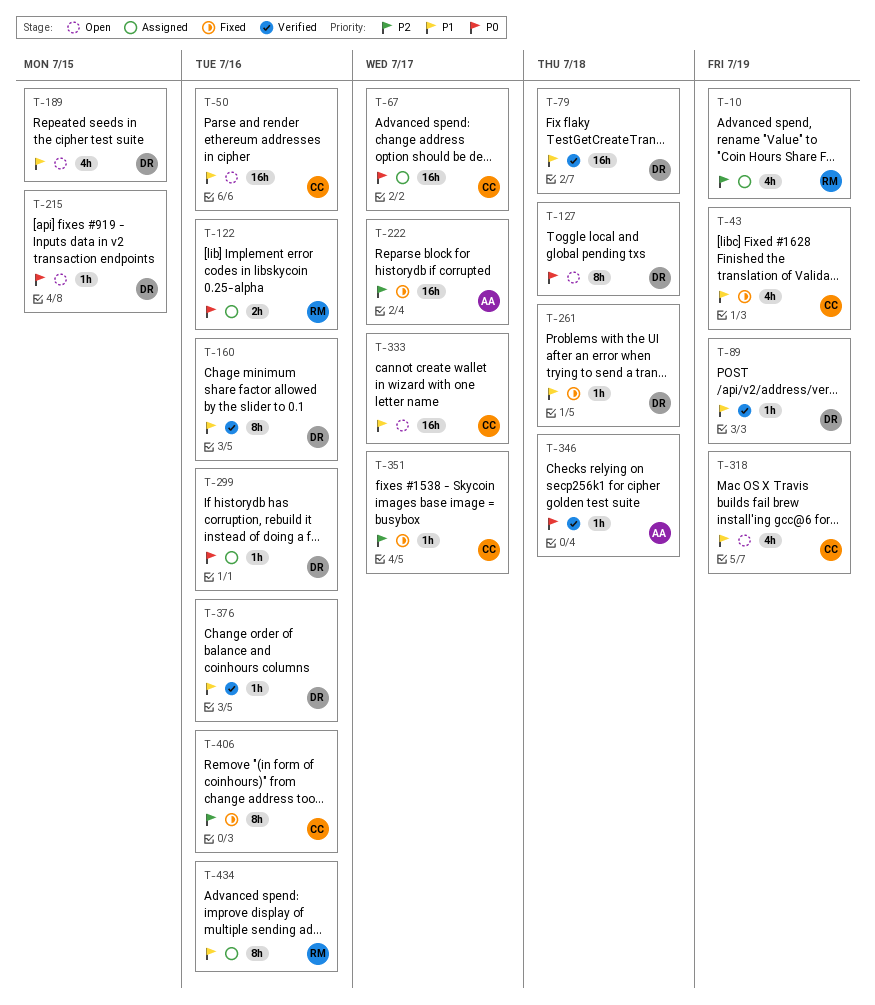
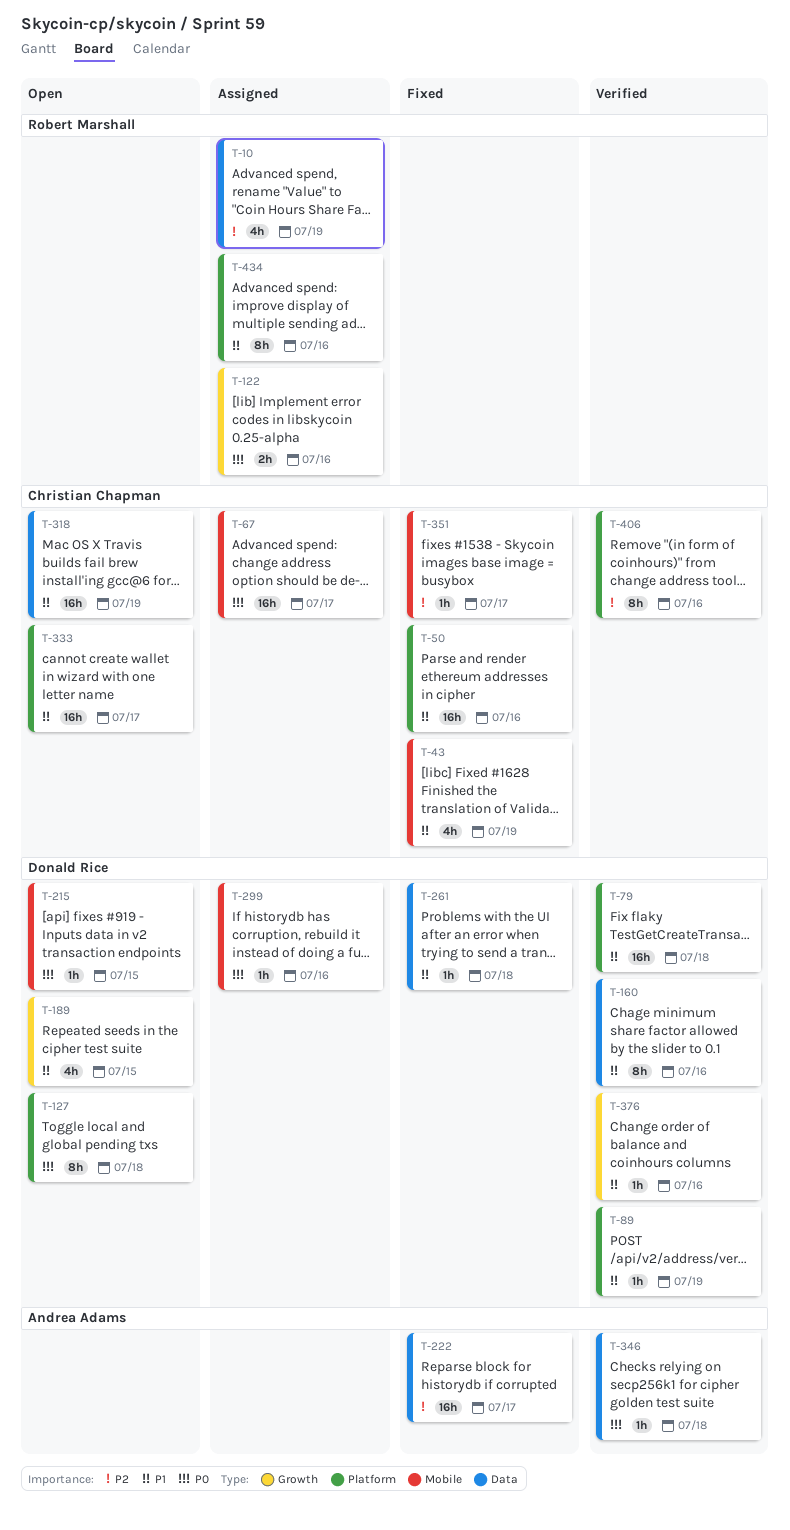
T-50, status: Open -> Fixed
T-318, estimate: 4h -> 16h
T-406, status: Fixed -> Verified

